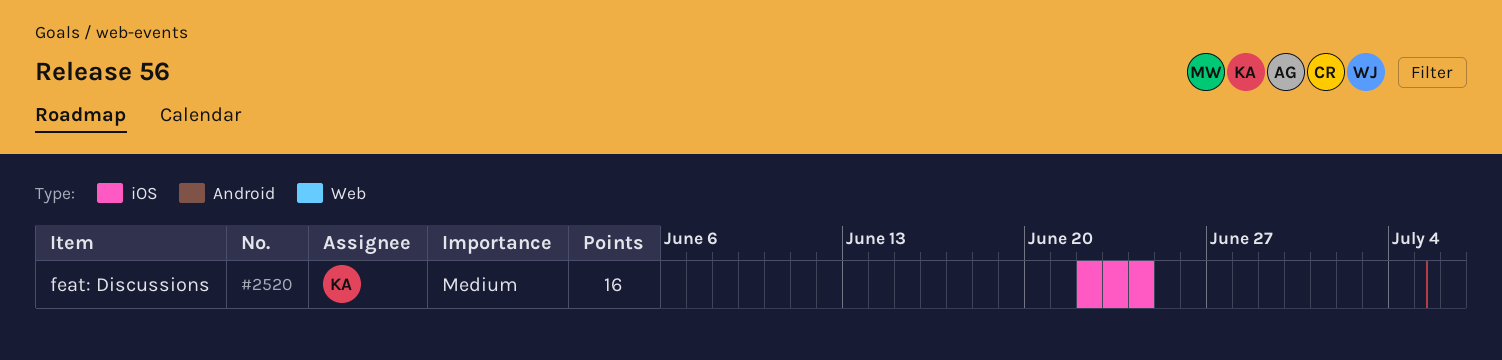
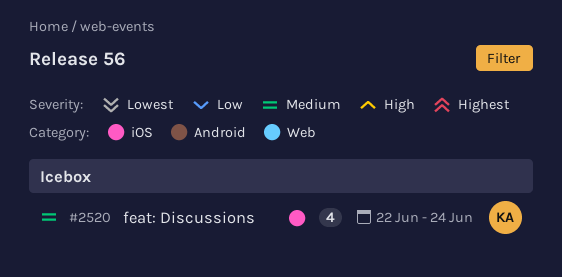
#2520, estimate: 16 -> 4

